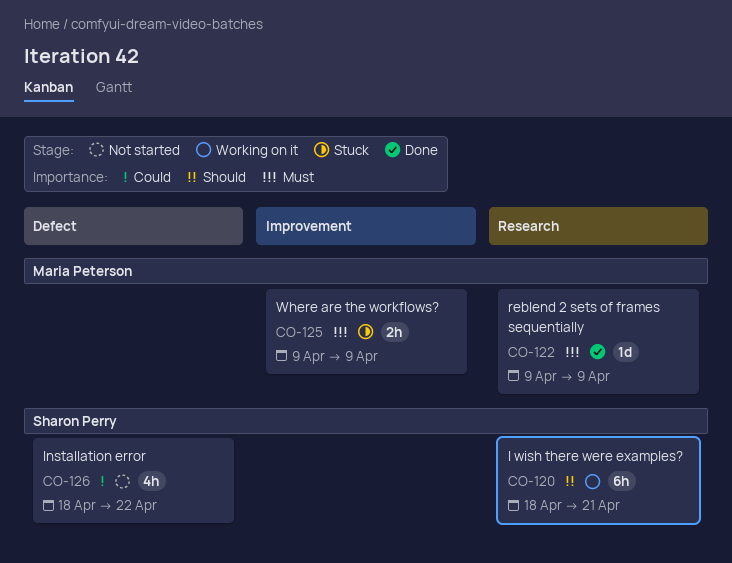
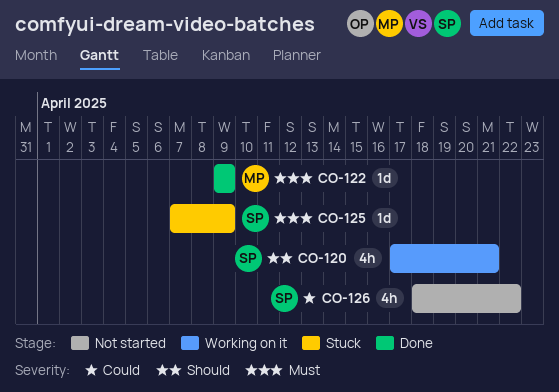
CO-120, estimate: 6h -> 4h
CO-120, start: Apr 18 -> Apr 17
CO-125, owner: Maria Peterson -> Sharon Perry
CO-125, estimate: 2h -> 1d
CO-125, start: Apr 9 -> Apr 7

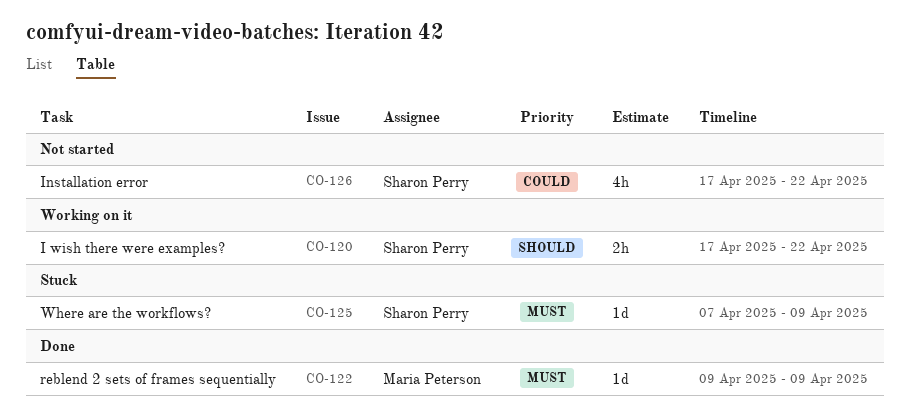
CO-120, estimate: 4h -> 2h
CO-120, due: Apr 21 -> Apr 22
CO-126, start: Apr 18 -> Apr 17

